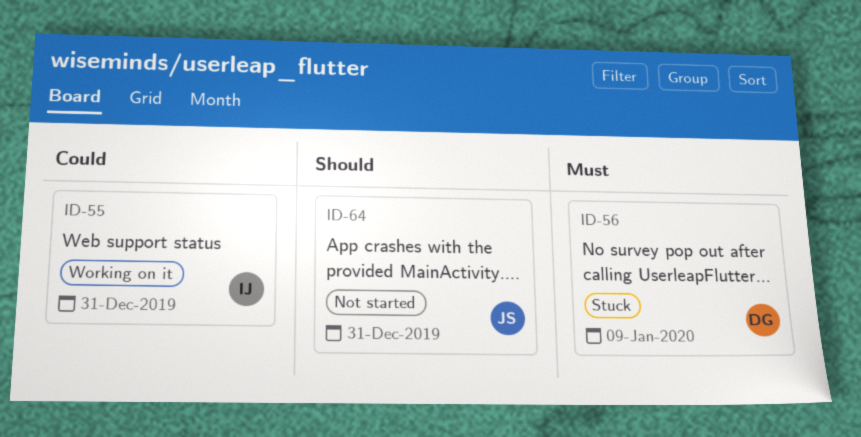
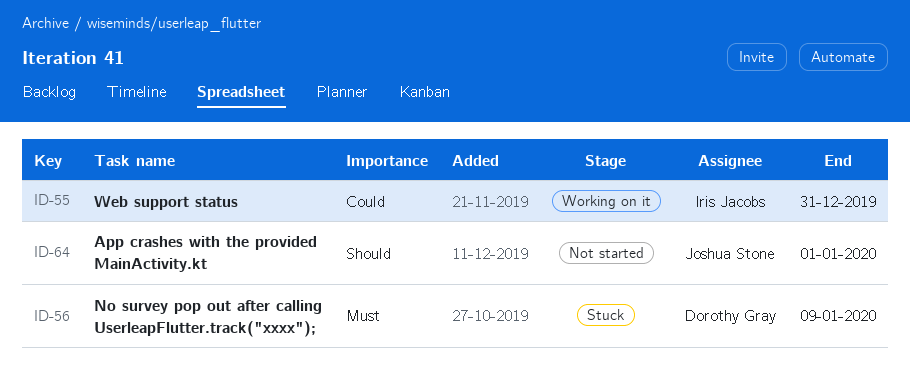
ID-64, due: Dec 31 -> Jan 1

